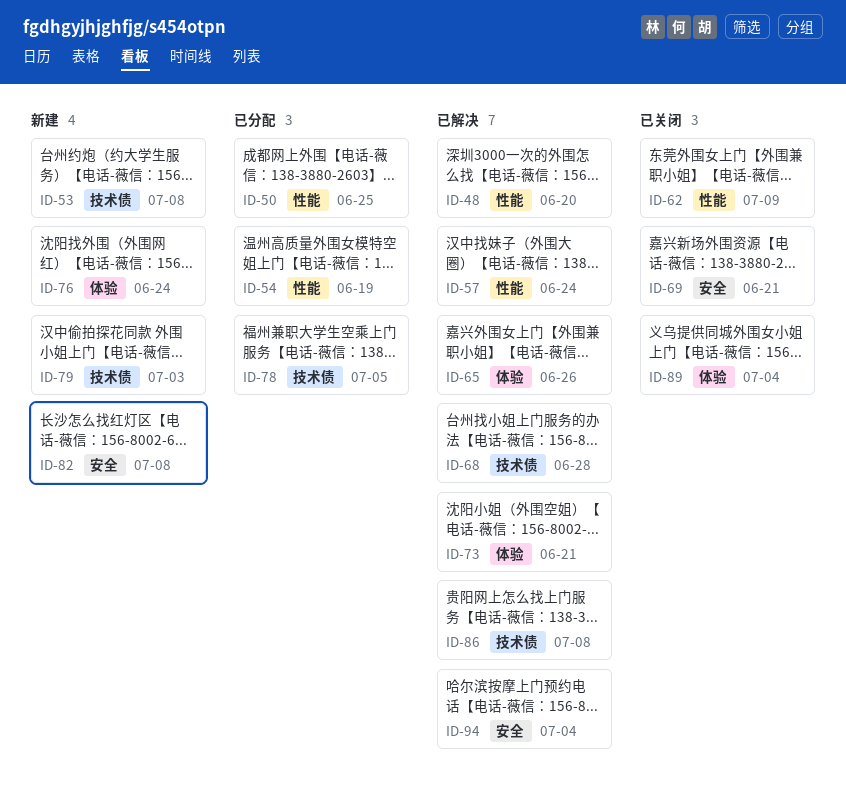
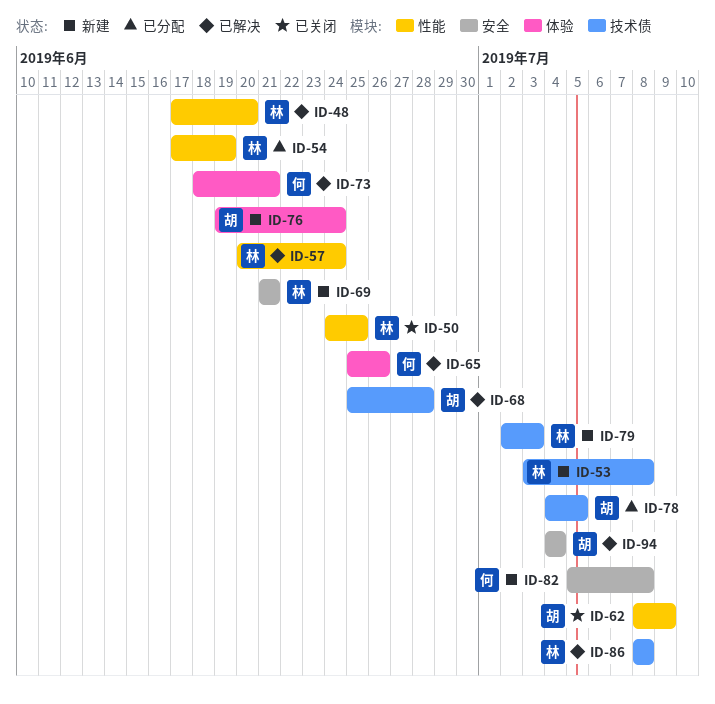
ID-50, status: 已分配 -> 已关闭
ID-69, status: 已关闭 -> 新建
ID-89: present -> none

